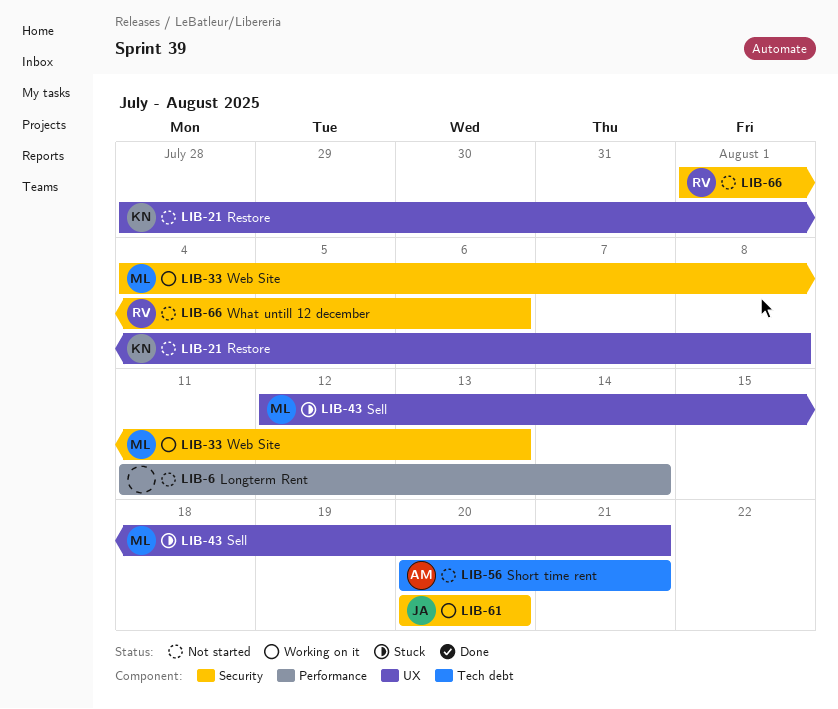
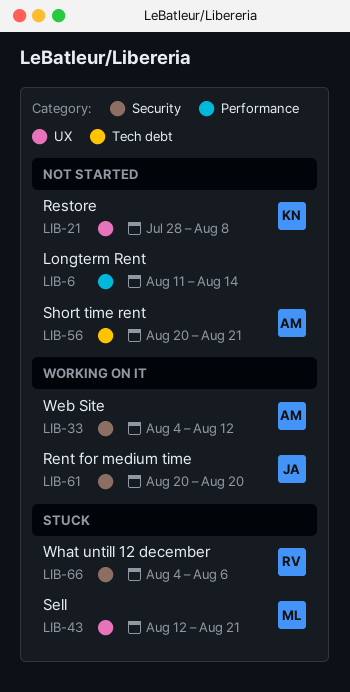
LIB-33, owner: ML -> AM
LIB-33, due: Aug 13 -> Aug 12
LIB-66, status: Not started -> Stuck
LIB-66, start: Aug 1 -> Aug 4

